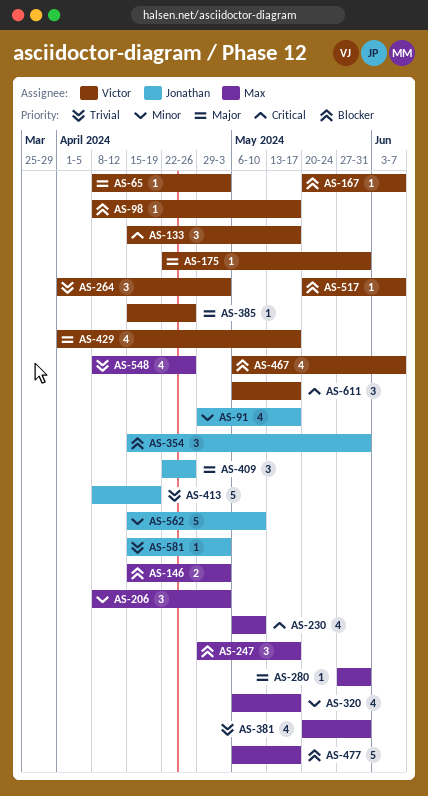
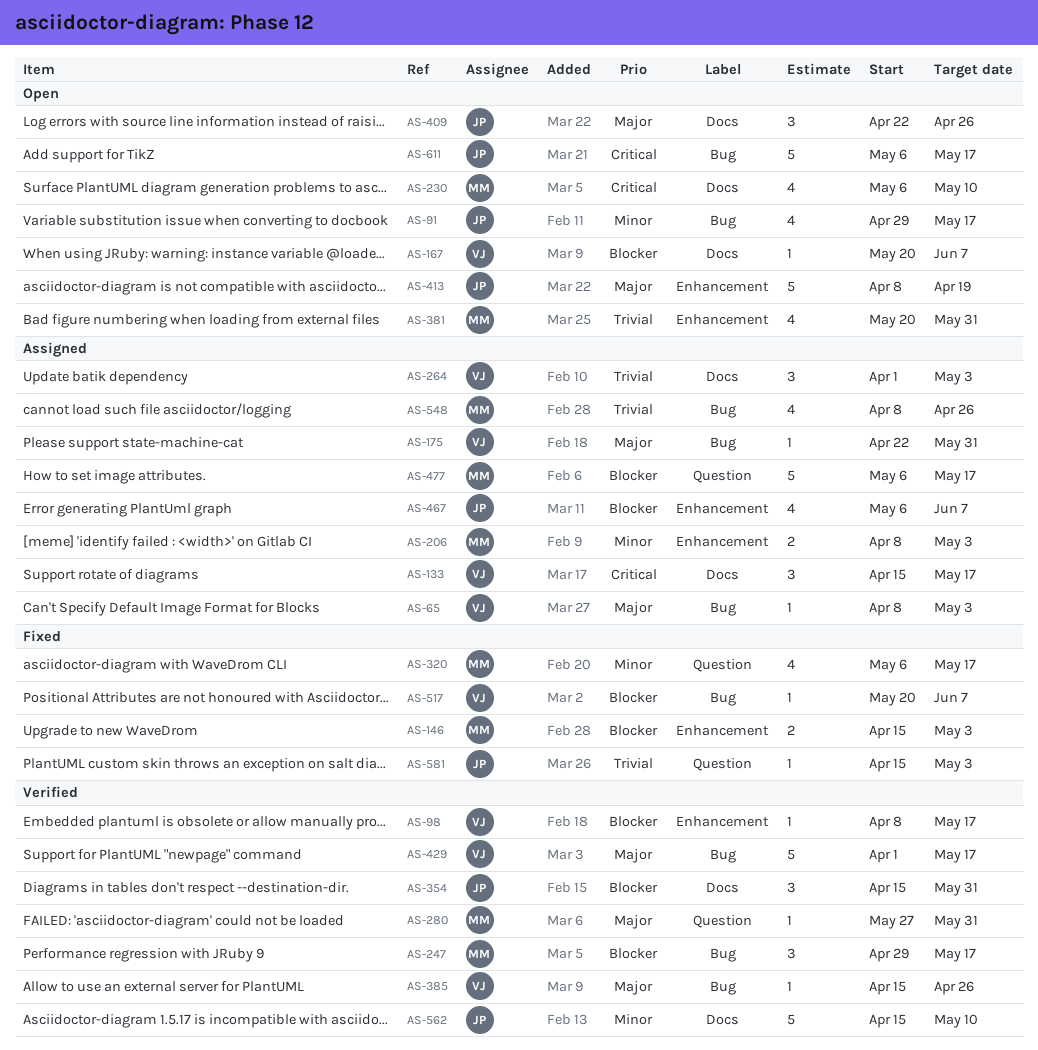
AS-206, estimate: 3 -> 2
AS-413, priority: Trivial -> Major
AS-429, estimate: 4 -> 5
AS-467, owner: Victor -> Jonathan
AS-611, owner: Victor -> Jonathan
AS-611, estimate: 3 -> 5

